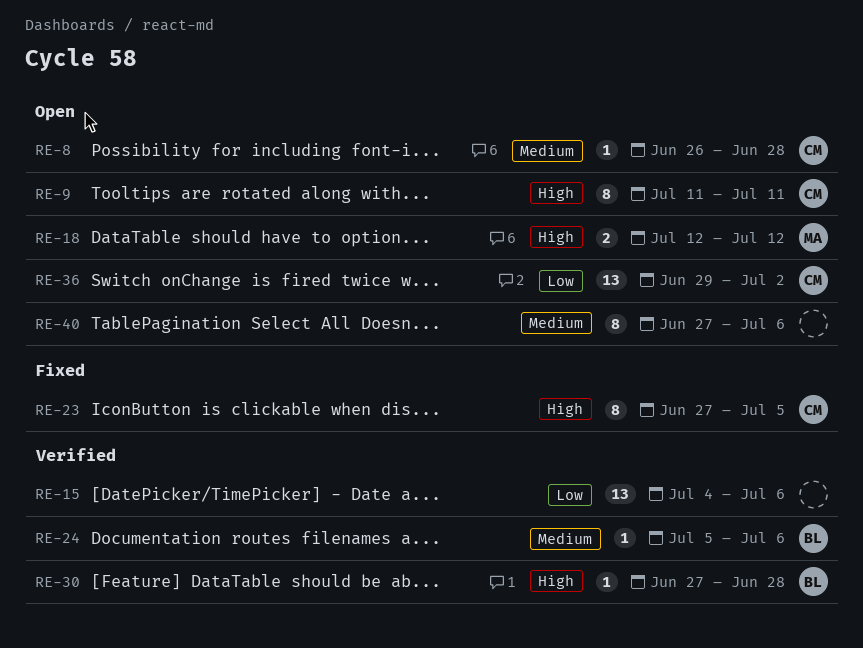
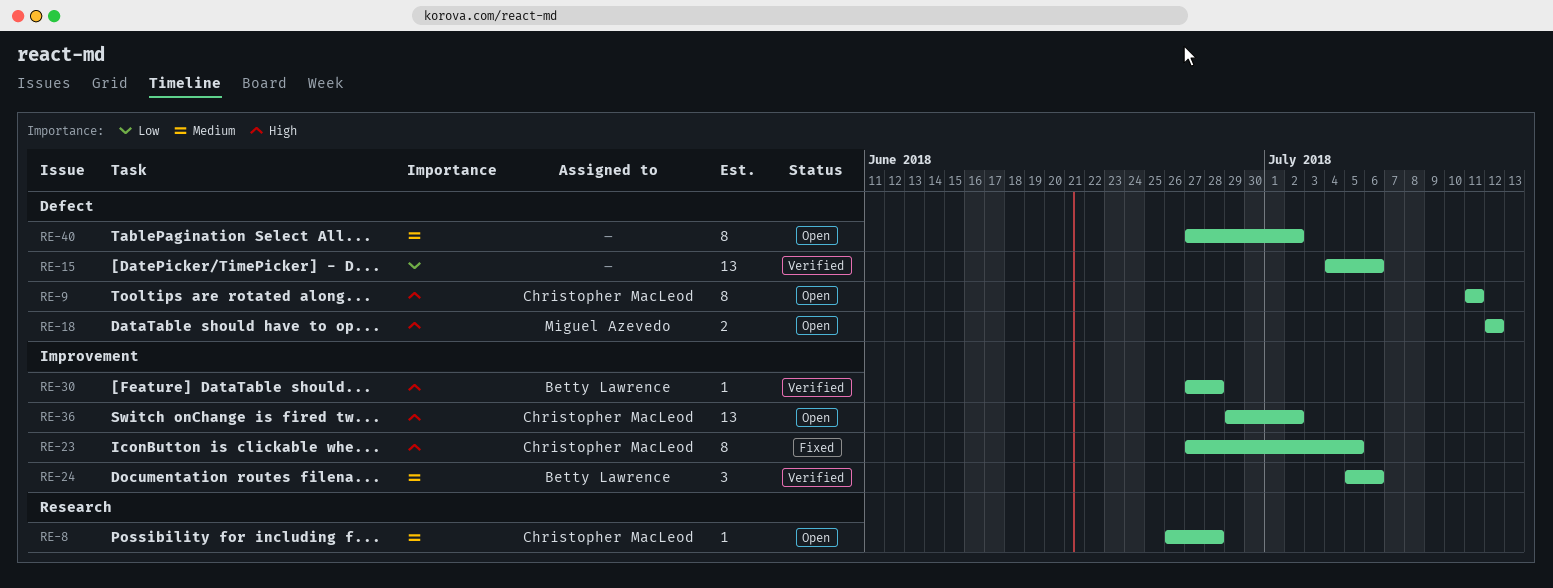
RE-24, estimate: 1 -> 3
RE-36, priority: Low -> High
RE-40, due: Jul 6 -> Jul 2

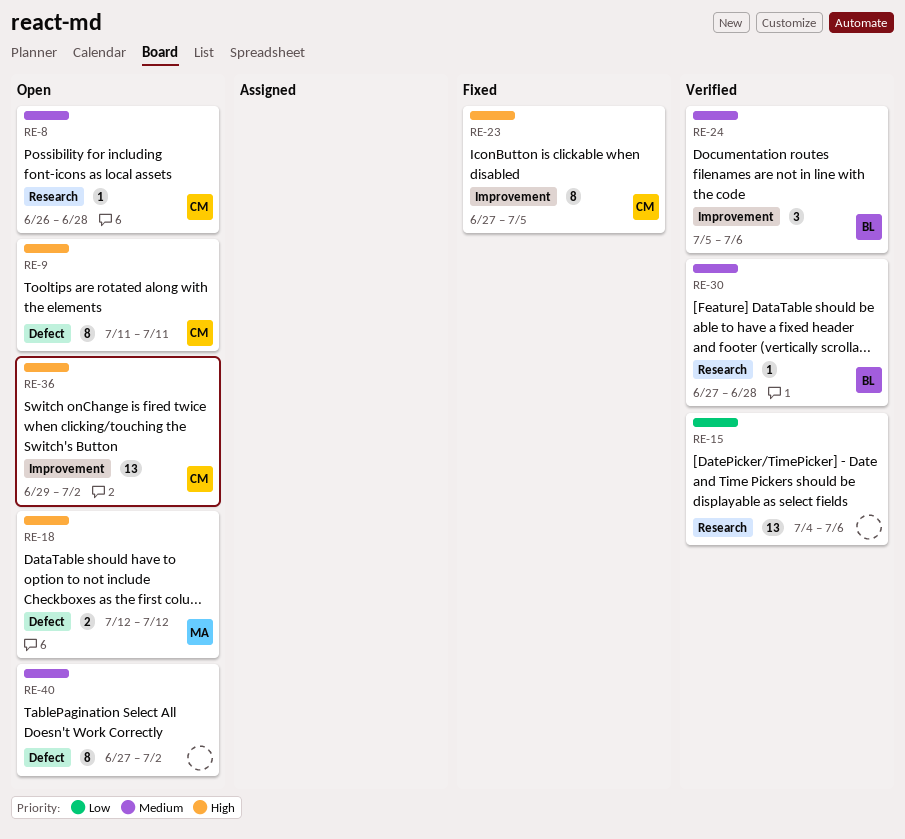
RE-15, label: Defect -> Research
RE-30, priority: High -> Medium
RE-30, label: Improvement -> Research

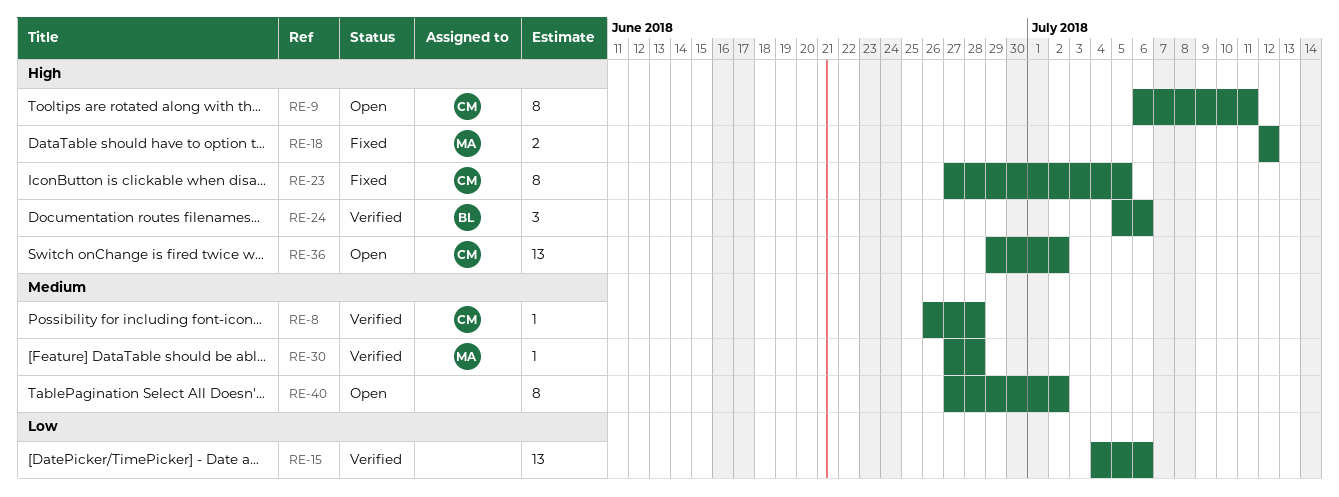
RE-8, status: Open -> Verified
RE-9, start: Jul 11 -> Jul 6
RE-18, status: Open -> Fixed
RE-24, priority: Medium -> High
RE-30, owner: BL -> MA

